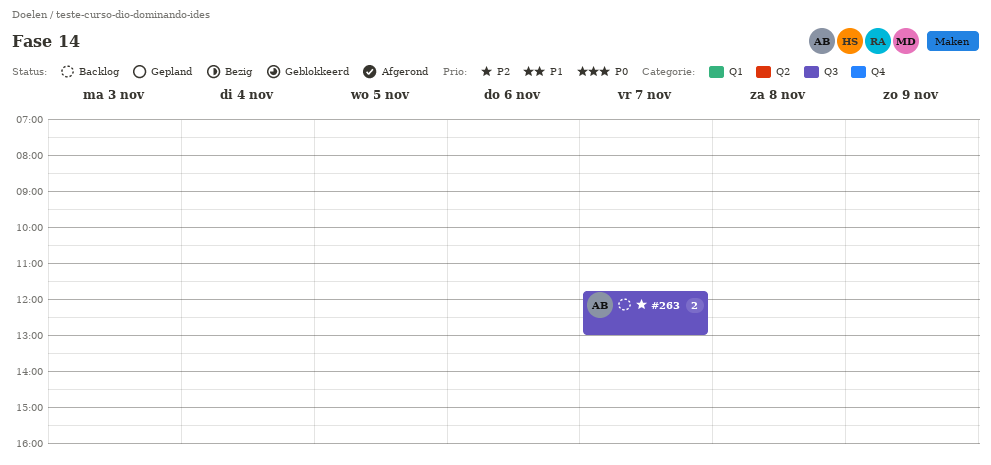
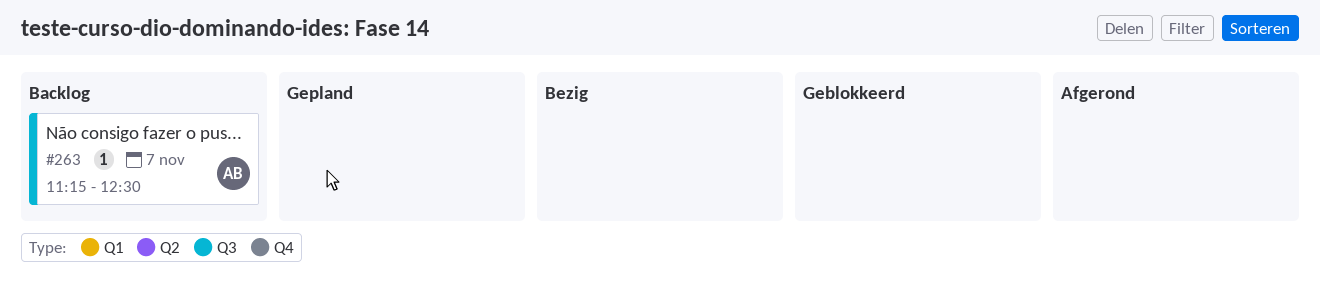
#263, estimate: 2 -> 1
#263, begins: 11:45 -> 11:15
#263, ends: 13:00 -> 12:30

